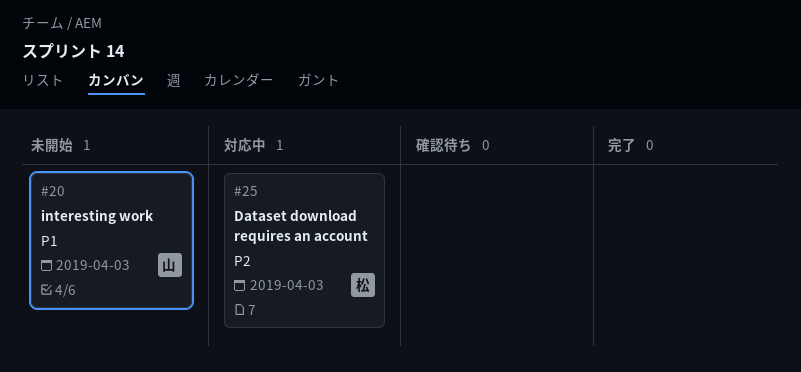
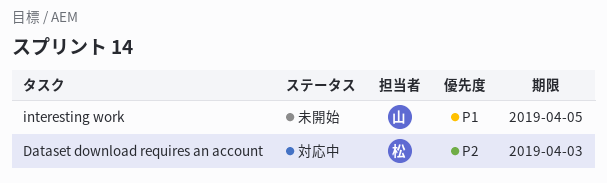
interesting work, due: Apr 3 -> Apr 5

